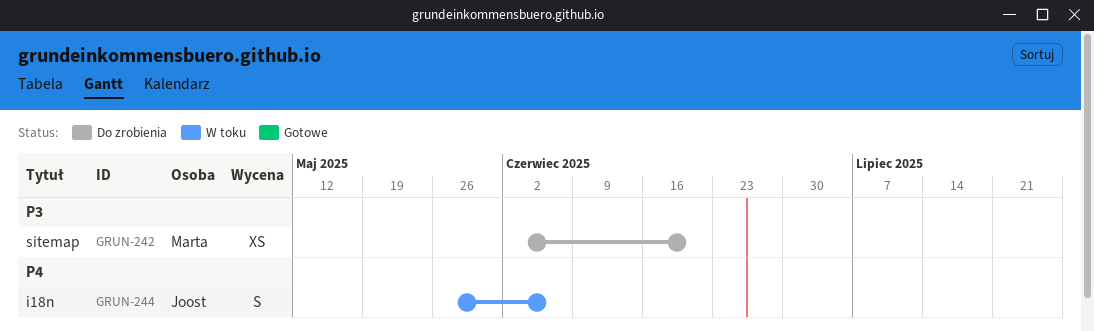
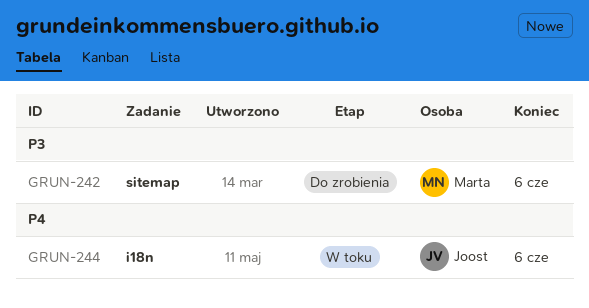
GRUN-242, due: Jun 20 -> Jun 6

